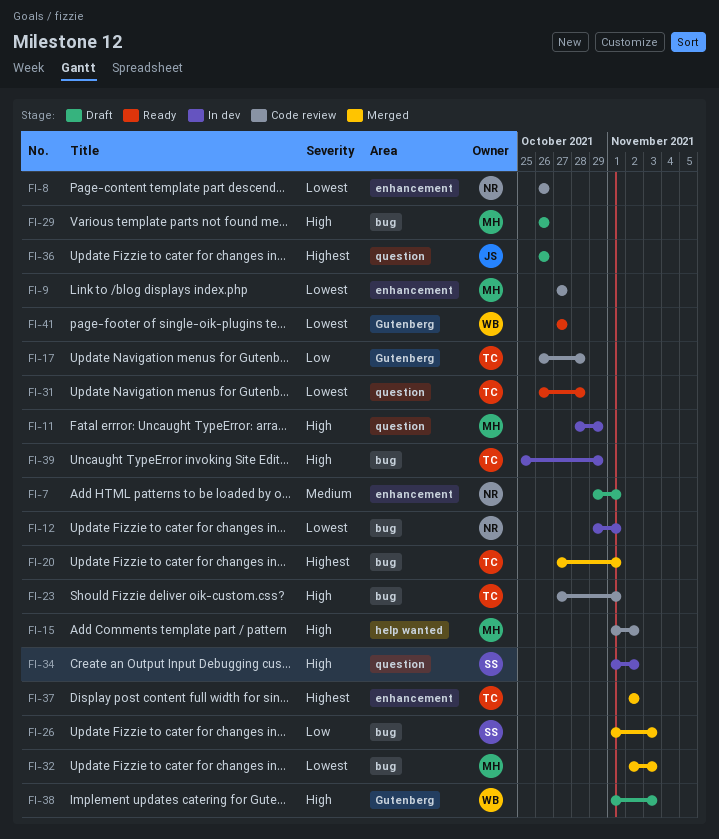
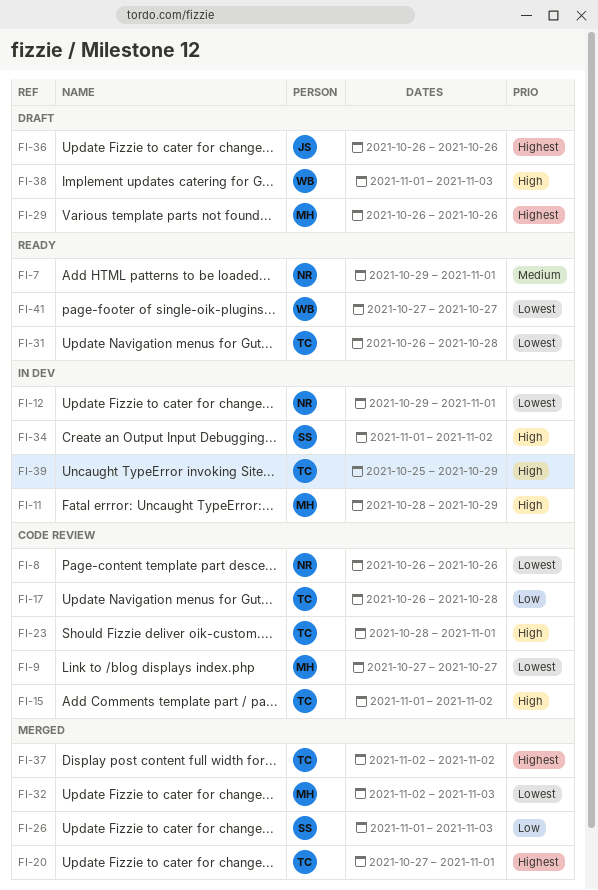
FI-7, status: Draft -> Ready
FI-15, owner: MH -> TC
FI-23, start: Oct 27 -> Oct 28
FI-29, priority: High -> Highest

